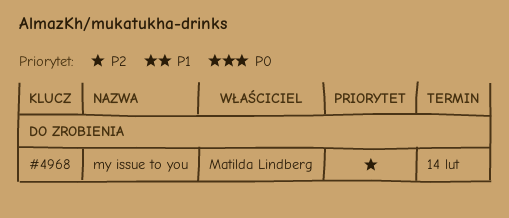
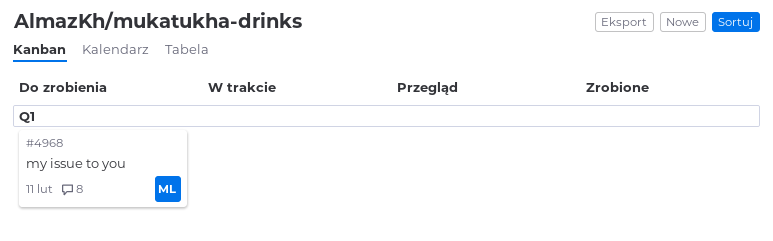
#4968, due: Feb 14 -> Feb 11

